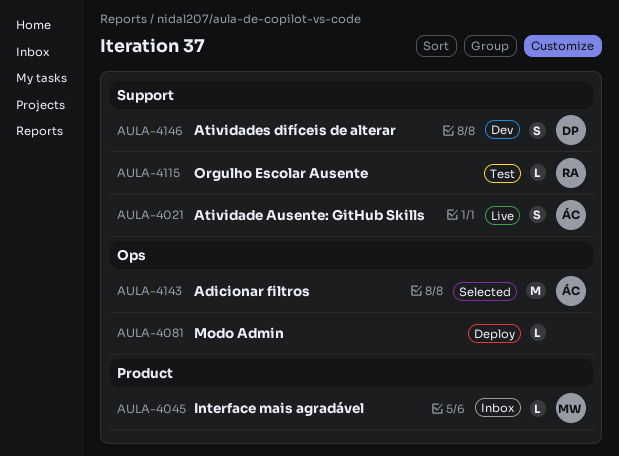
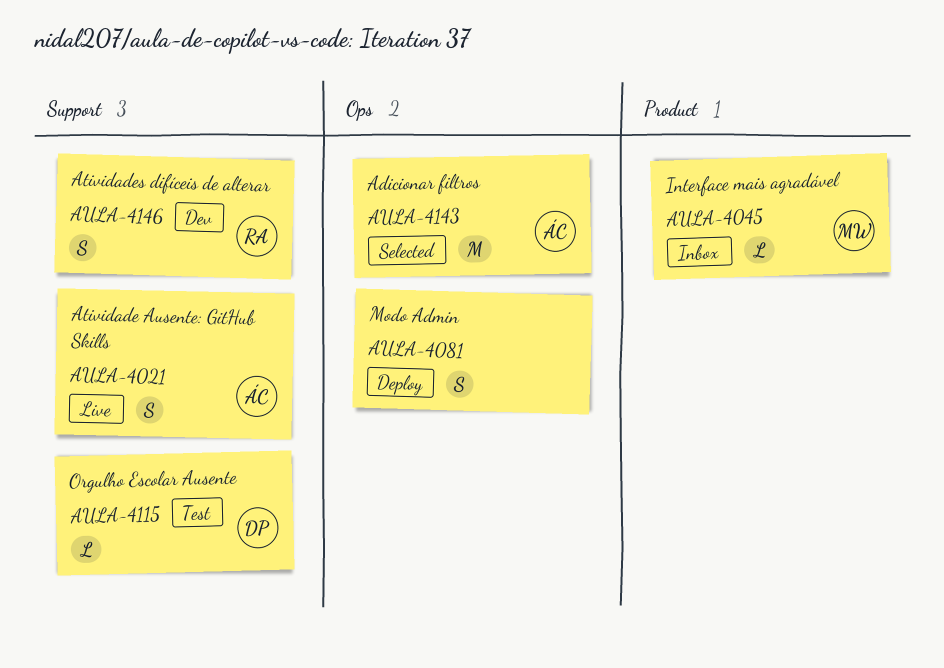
AULA-4081, estimate: L -> S
AULA-4115, owner: RA -> DP
AULA-4146, owner: DP -> RA

